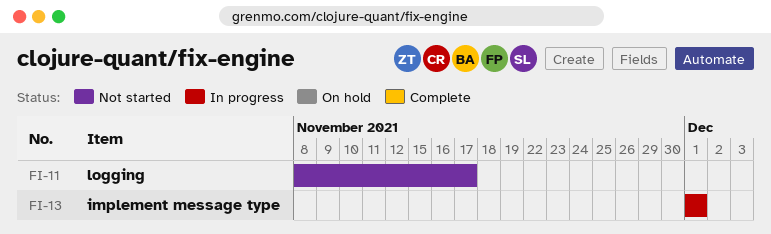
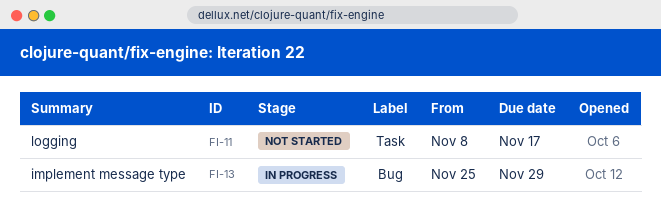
FI-13, start: Dec 1 -> Nov 25
FI-13, due: Dec 1 -> Nov 29

